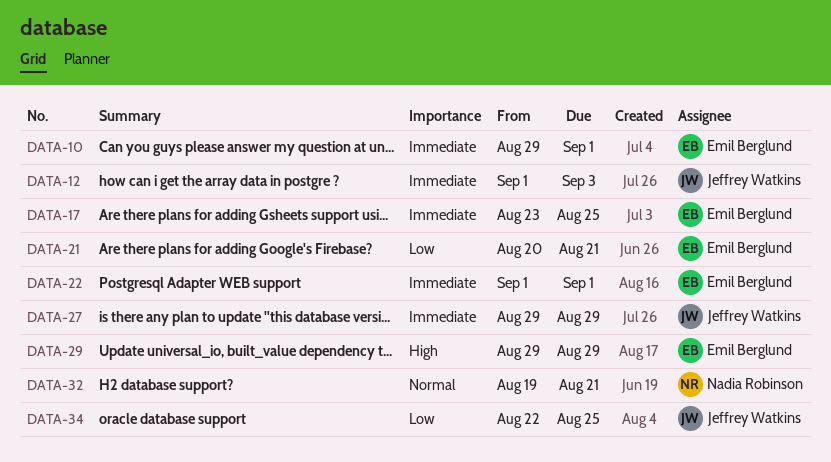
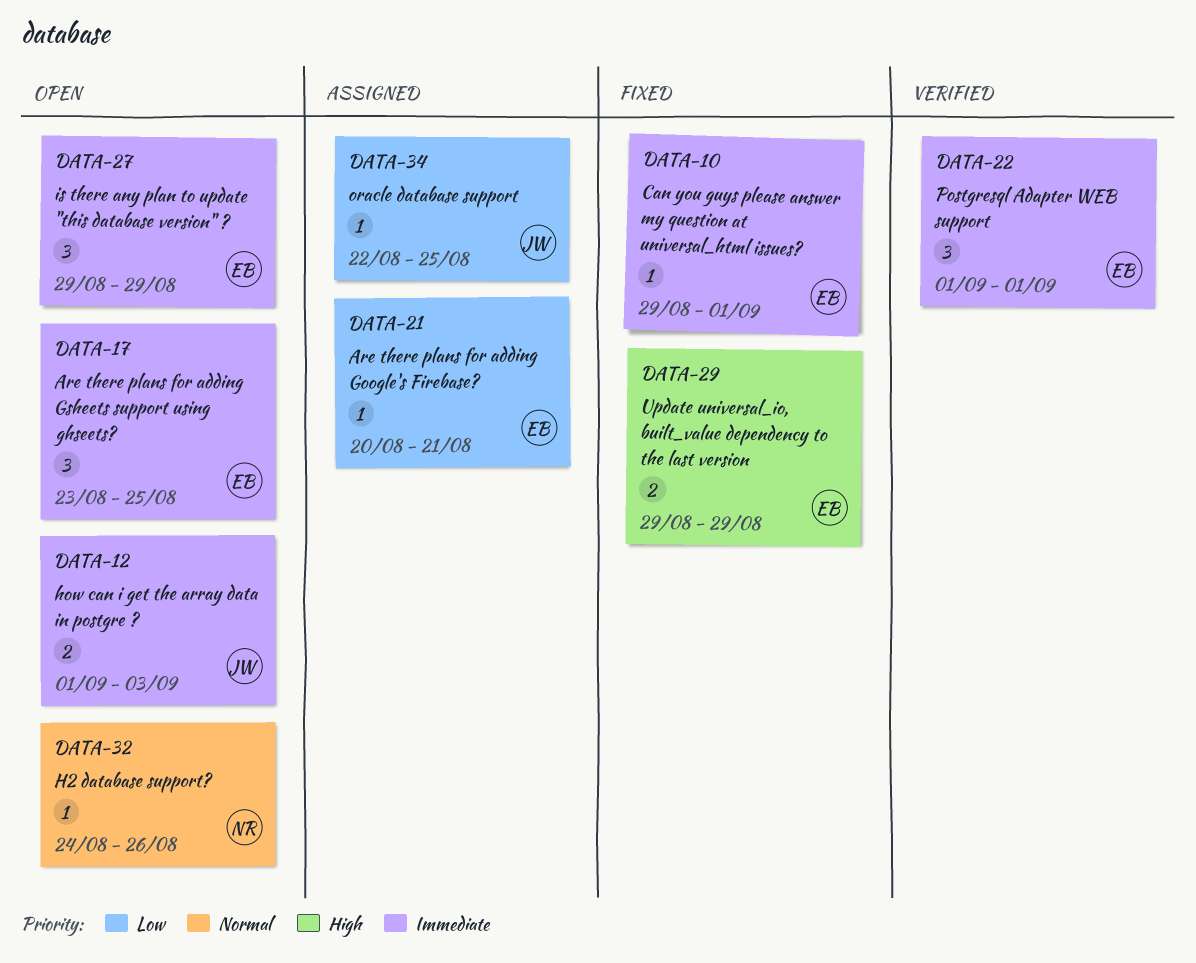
DATA-27, owner: Jeffrey Watkins -> Emil Berglund
DATA-32, start: Aug 19 -> Aug 24
DATA-32, due: Aug 21 -> Aug 26

